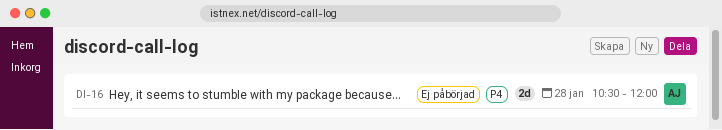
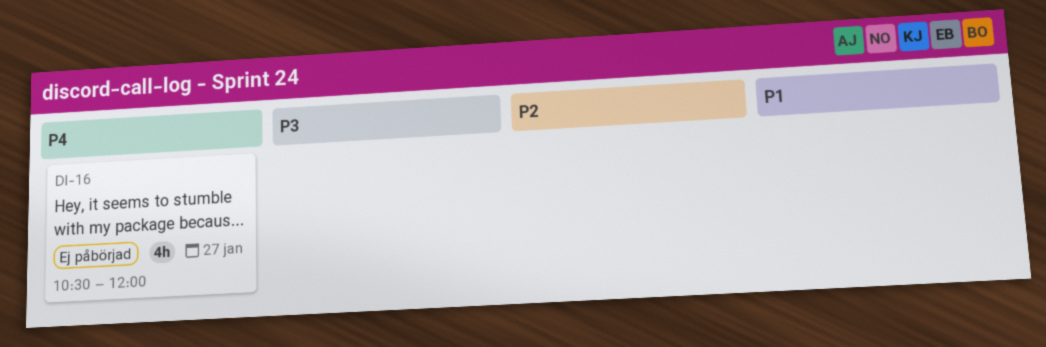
DI-16, estimate: 2d -> 4h
DI-16, day: Jan 28 -> Jan 27

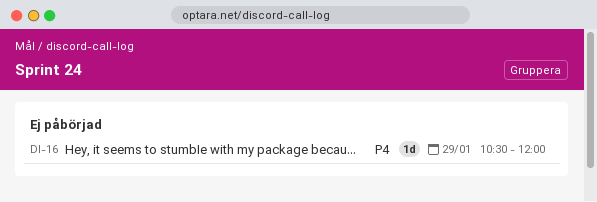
DI-16, estimate: 4h -> 1d
DI-16, day: Jan 27 -> Jan 29

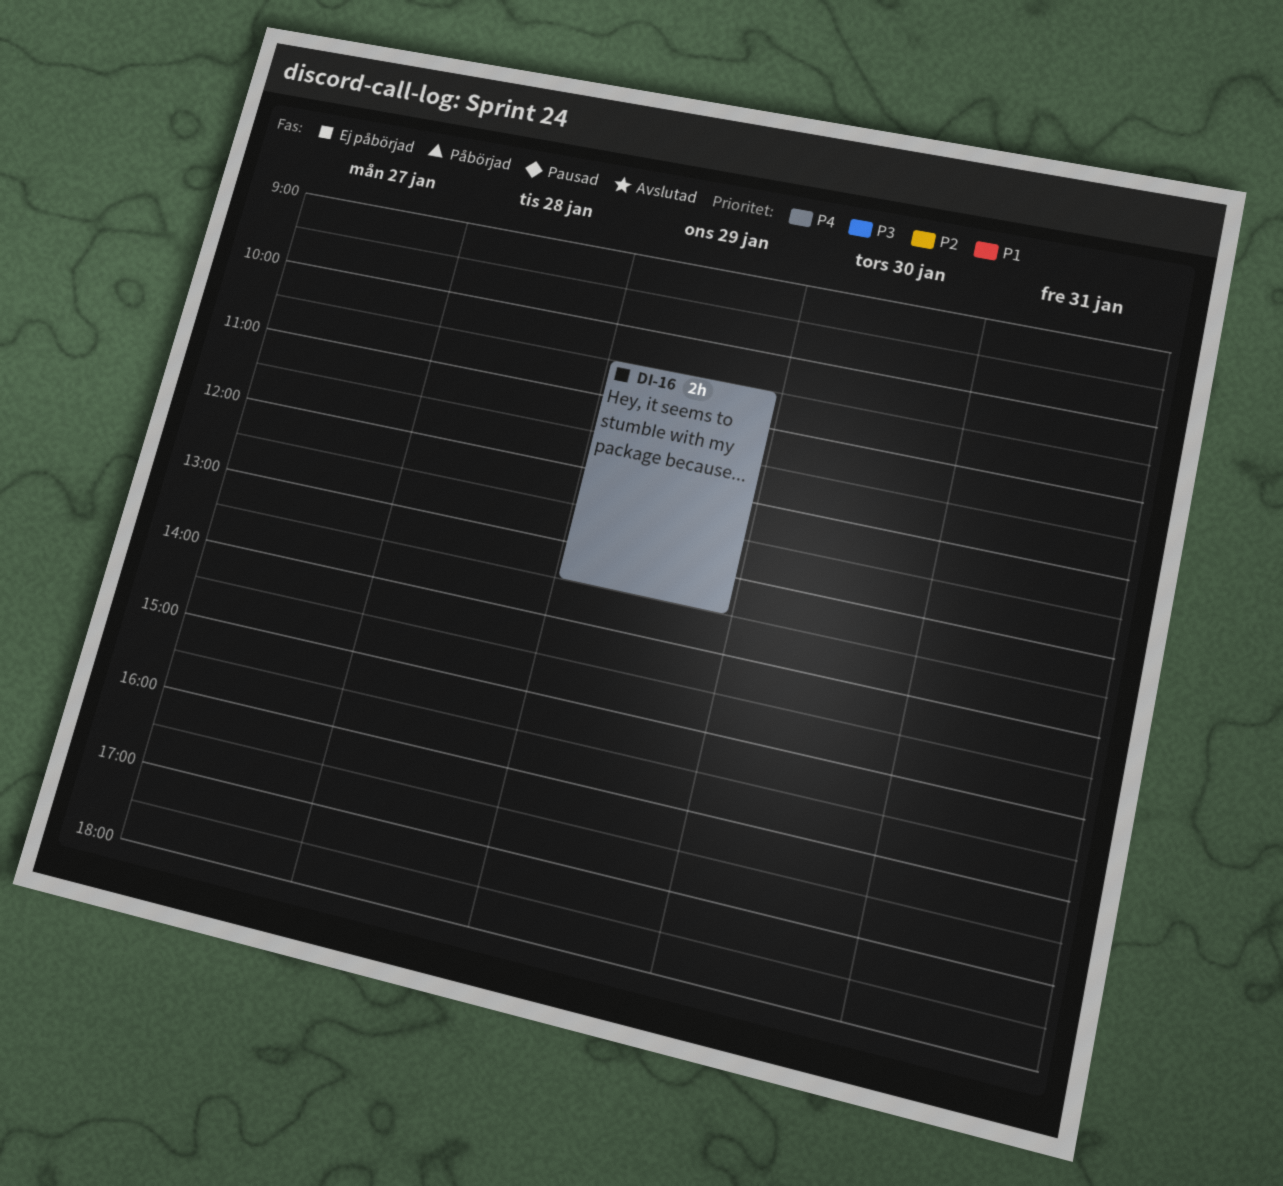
DI-16, estimate: 1d -> 2h
DI-16, ends: 12:00 -> 13:30

